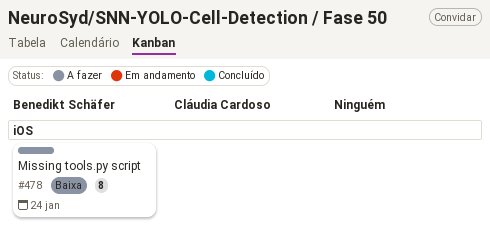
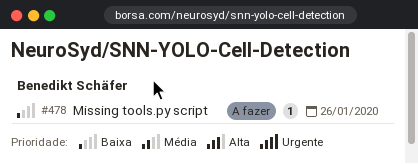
#478, estimate: 8 -> 1
#478, due: Jan 24 -> Jan 26

